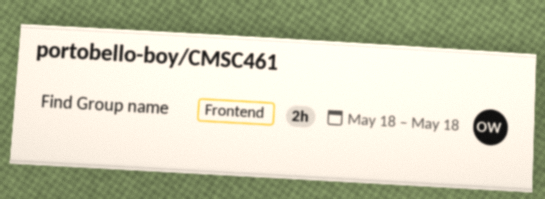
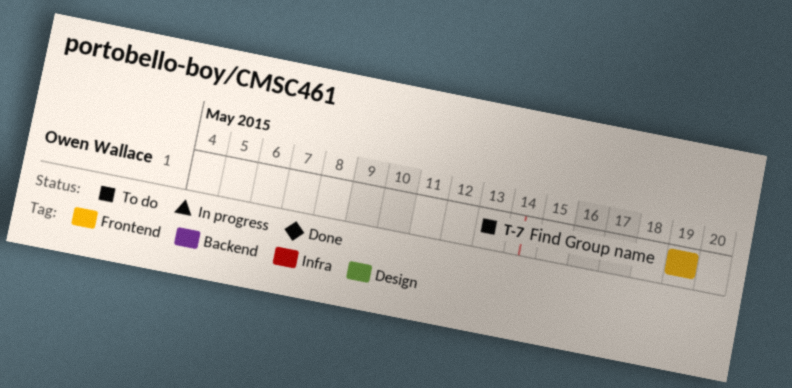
Find Group name, start: May 18 -> May 19
Find Group name, due: May 18 -> May 19

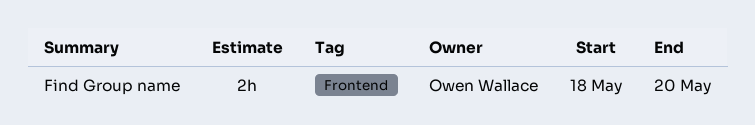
Find Group name, start: May 19 -> May 18
Find Group name, due: May 19 -> May 20

